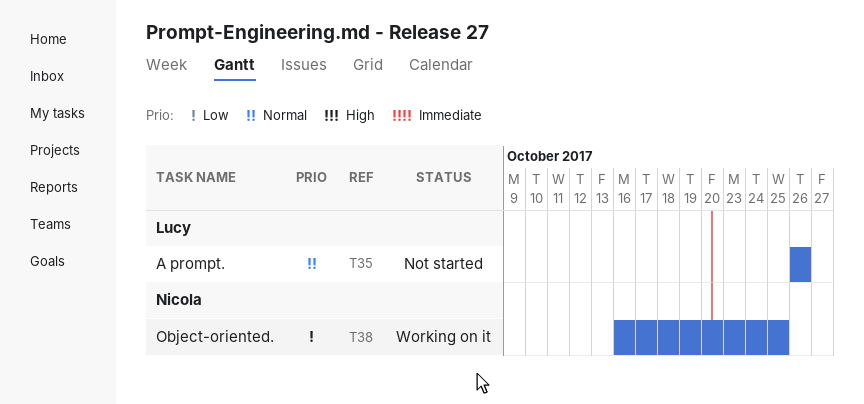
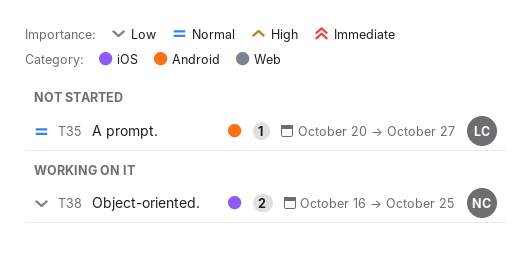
T35, start: Oct 26 -> Oct 20
T35, due: Oct 26 -> Oct 27

